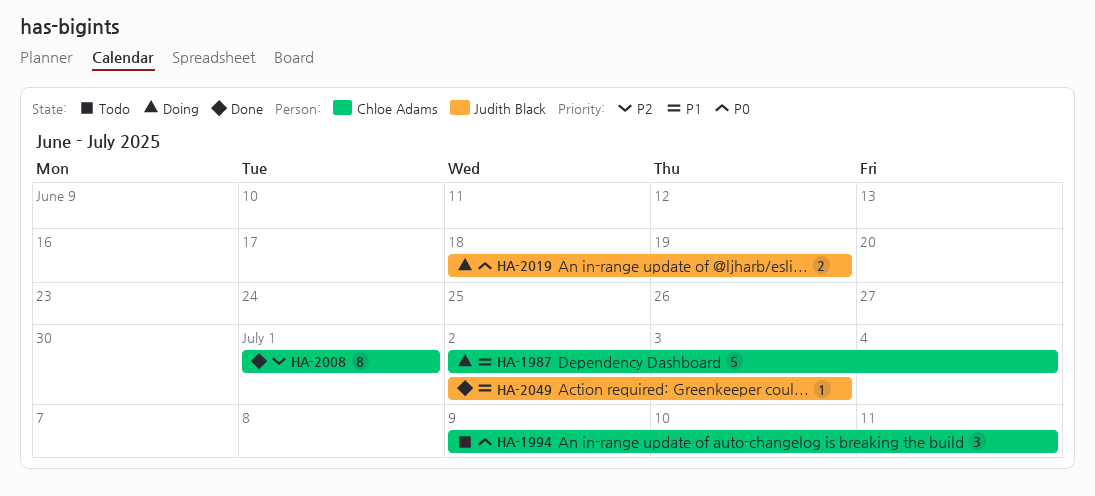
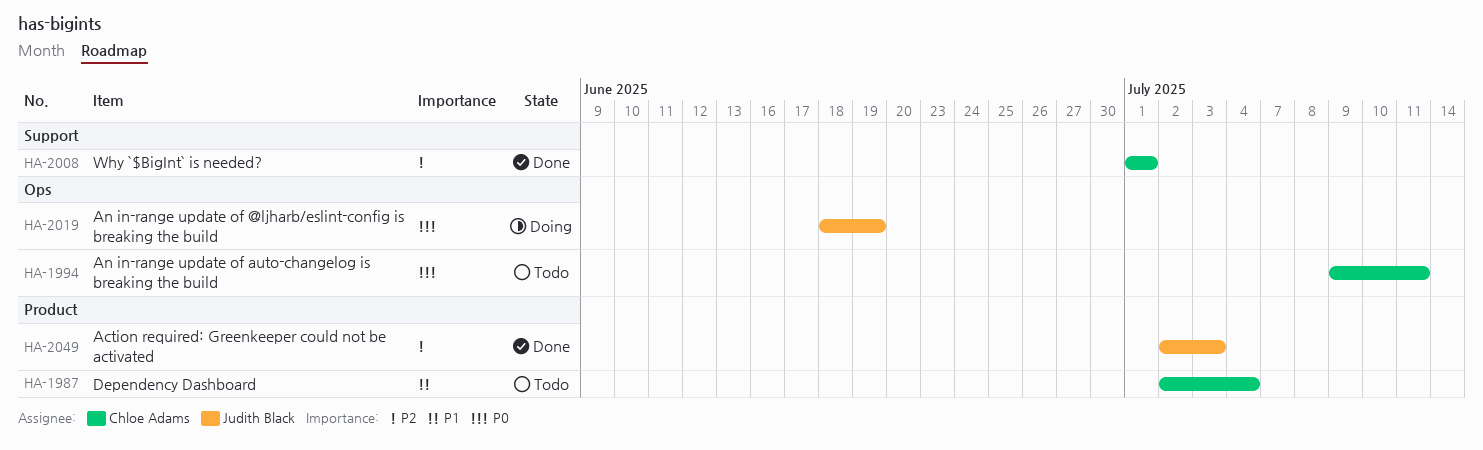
HA-1987, status: Doing -> Todo
HA-2049, priority: P1 -> P2

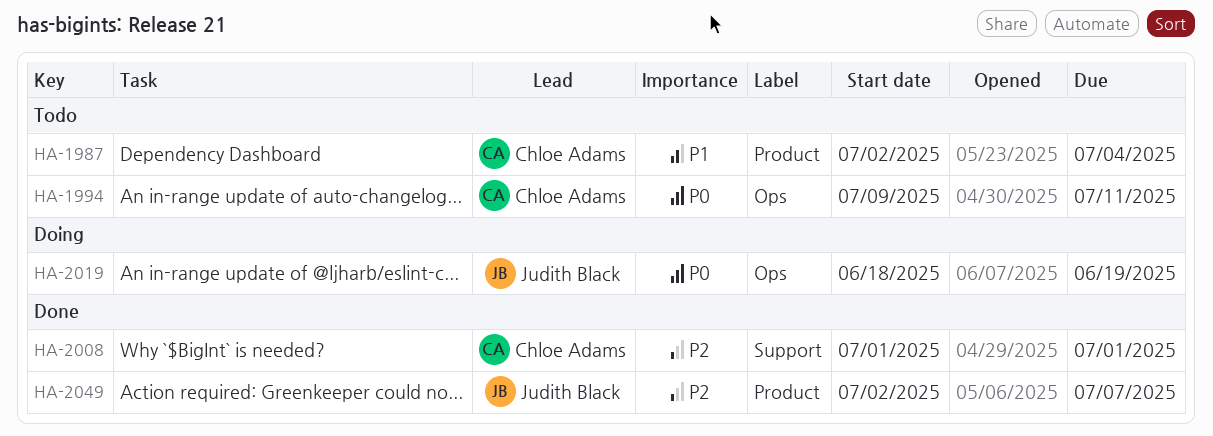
HA-2049, due: Jul 3 -> Jul 7

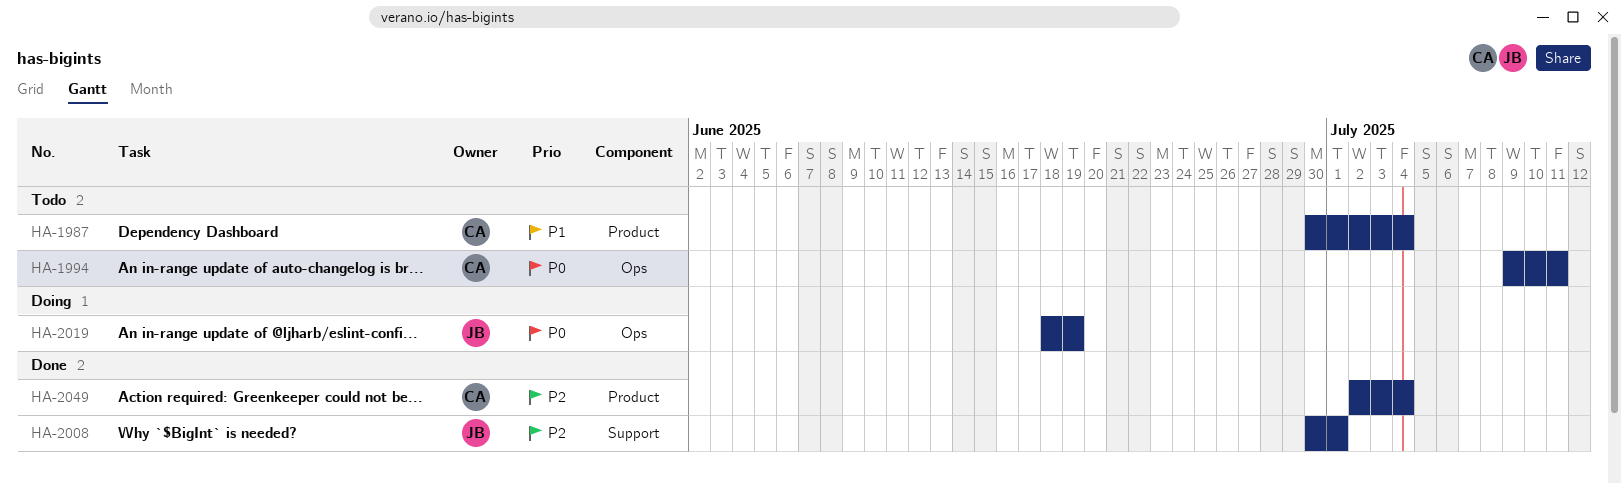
HA-1987, start: Jul 2 -> Jun 30
HA-2008, owner: Chloe Adams -> Judith Black
HA-2008, start: Jul 1 -> Jun 30
HA-2049, owner: Judith Black -> Chloe Adams
HA-2049, due: Jul 7 -> Jul 4

